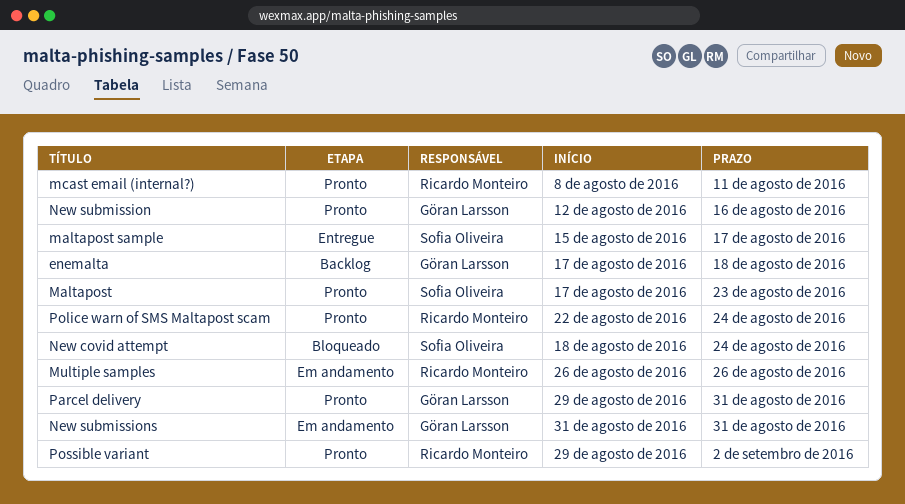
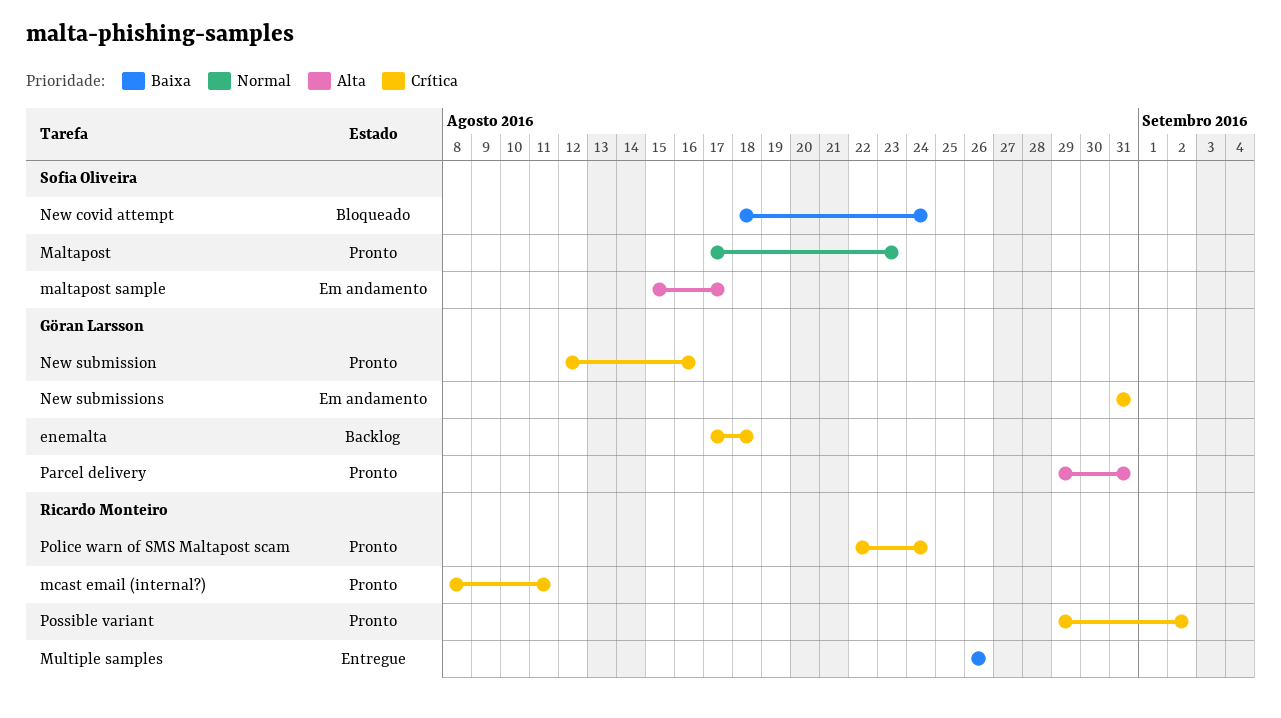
maltapost sample, status: Entregue -> Em andamento
Multiple samples, status: Em andamento -> Entregue

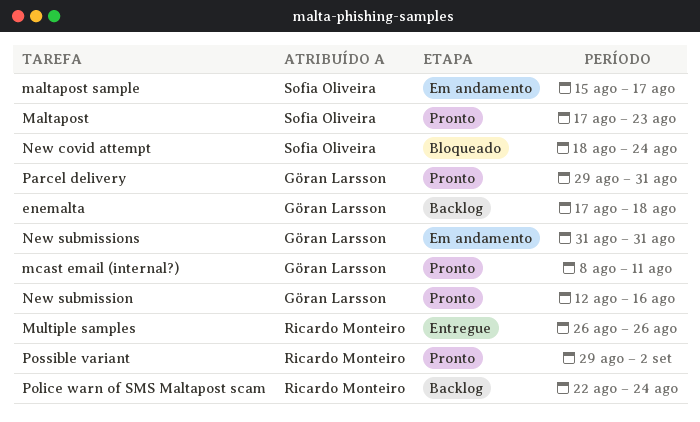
mcast email (internal?), owner: Ricardo Monteiro -> Göran Larsson
Police warn of SMS Maltapost scam, status: Pronto -> Backlog

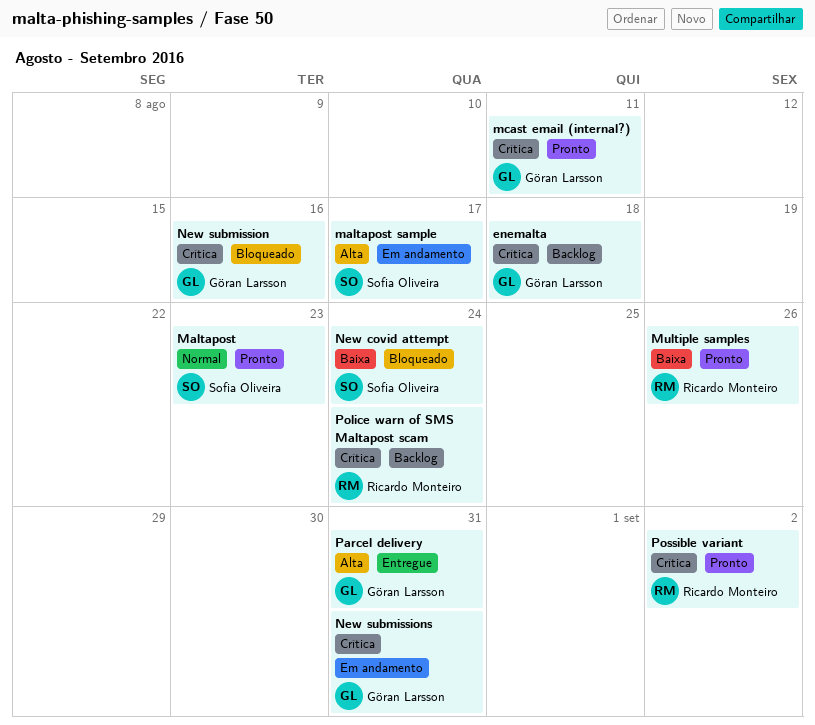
Multiple samples, status: Entregue -> Pronto
New submission, status: Pronto -> Bloqueado
Parcel delivery, status: Pronto -> Entregue

